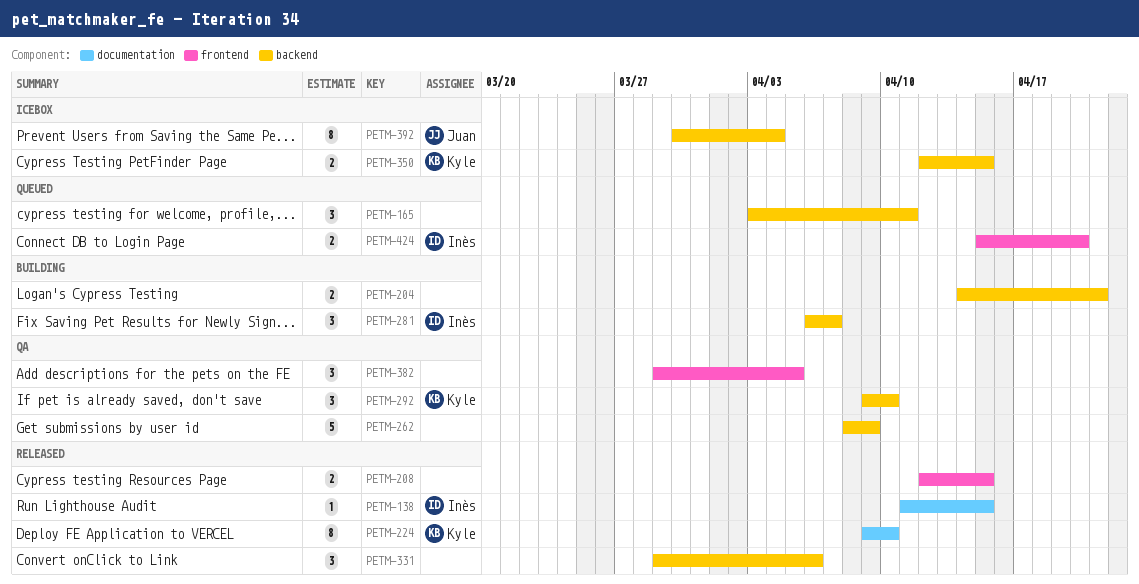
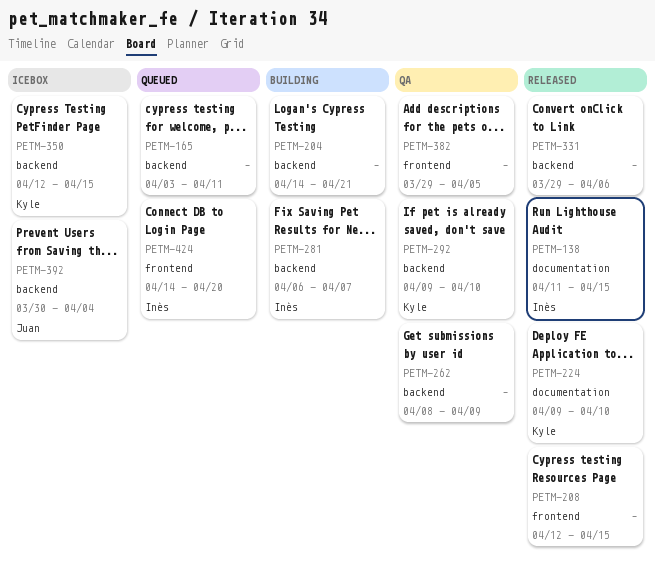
PETM-424, start: Apr 15 -> Apr 14

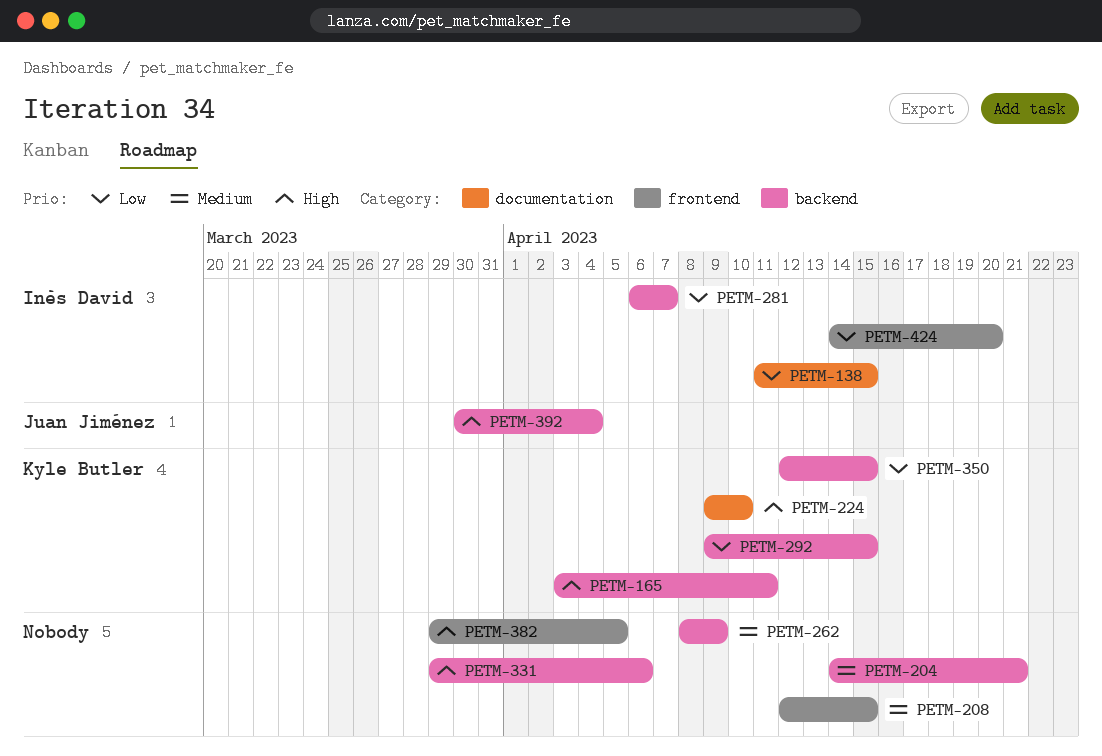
PETM-165, owner: none -> Kyle Butler
PETM-292, due: Apr 10 -> Apr 15

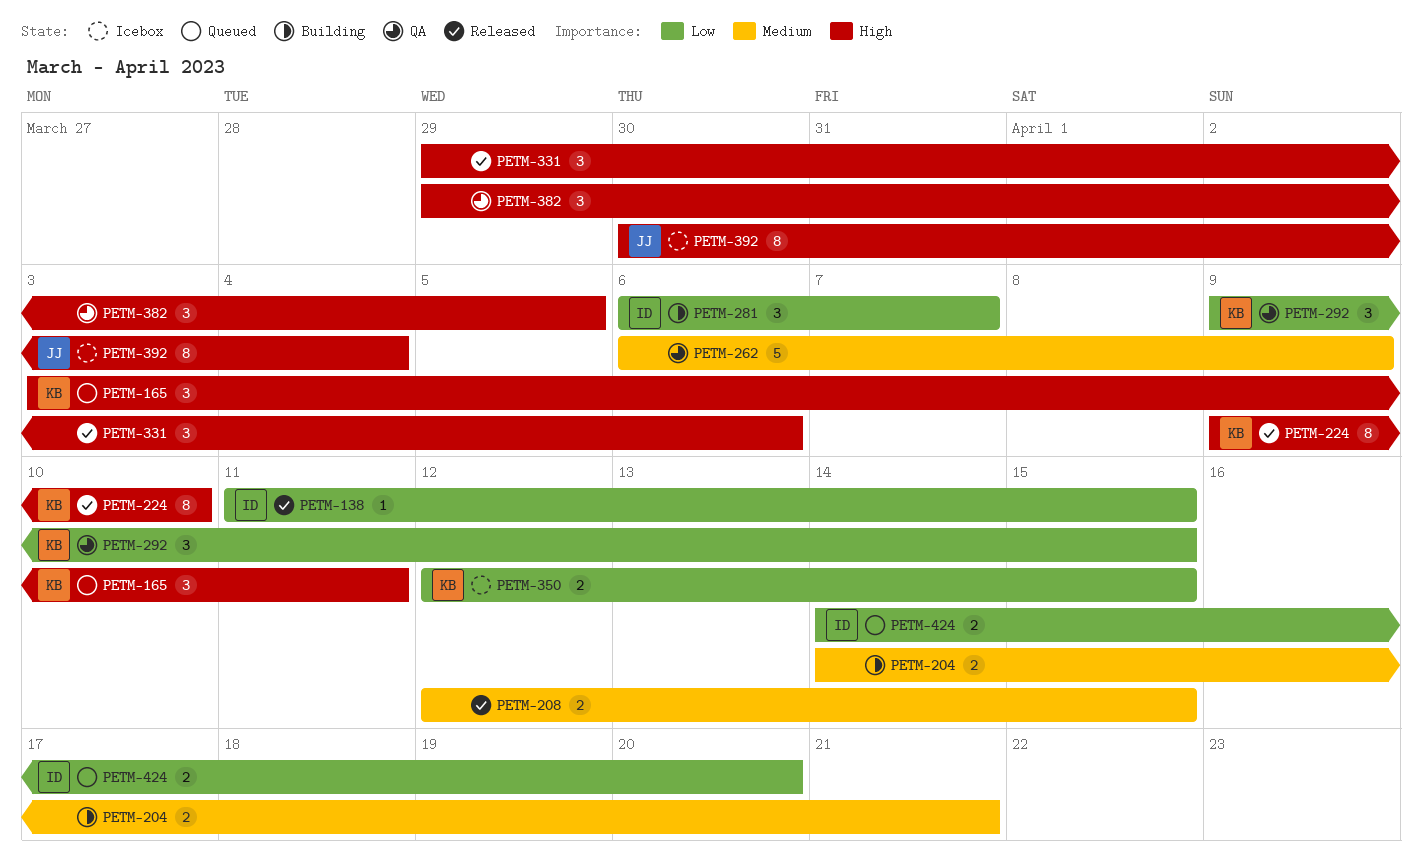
PETM-262, start: Apr 8 -> Apr 6

